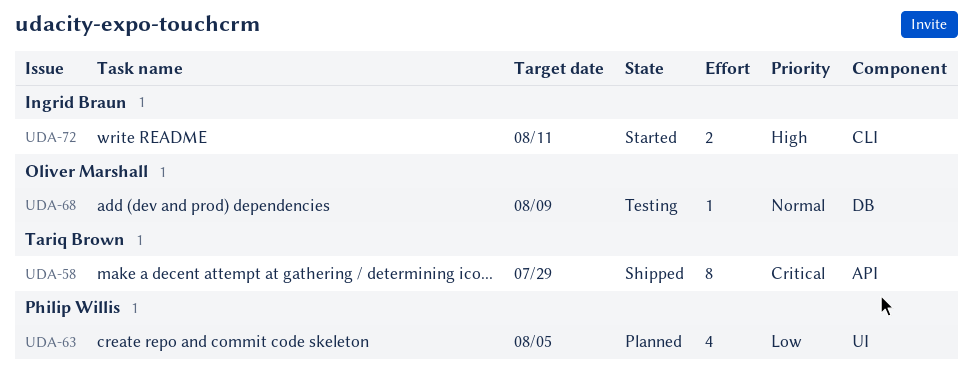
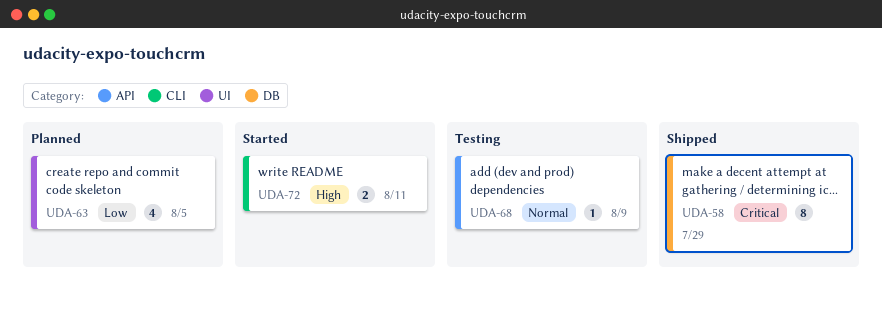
UDA-58, label: API -> DB
UDA-68, label: DB -> API

